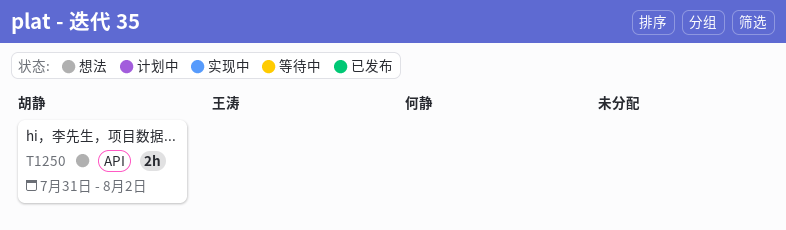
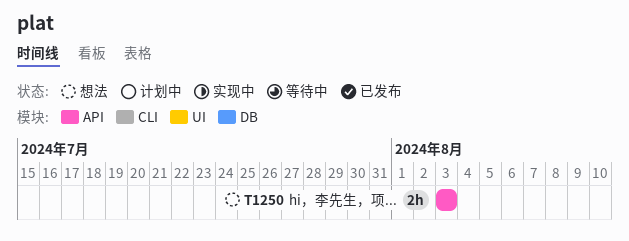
T1250, start: Jul 31 -> Aug 3
T1250, due: Aug 2 -> Aug 3

